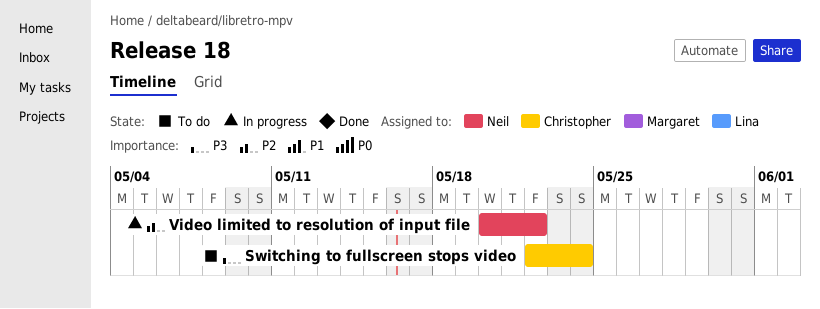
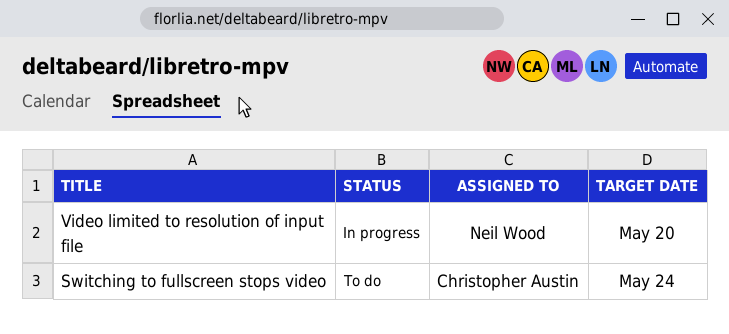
Video limited to resolution of input file, due: May 22 -> May 20

